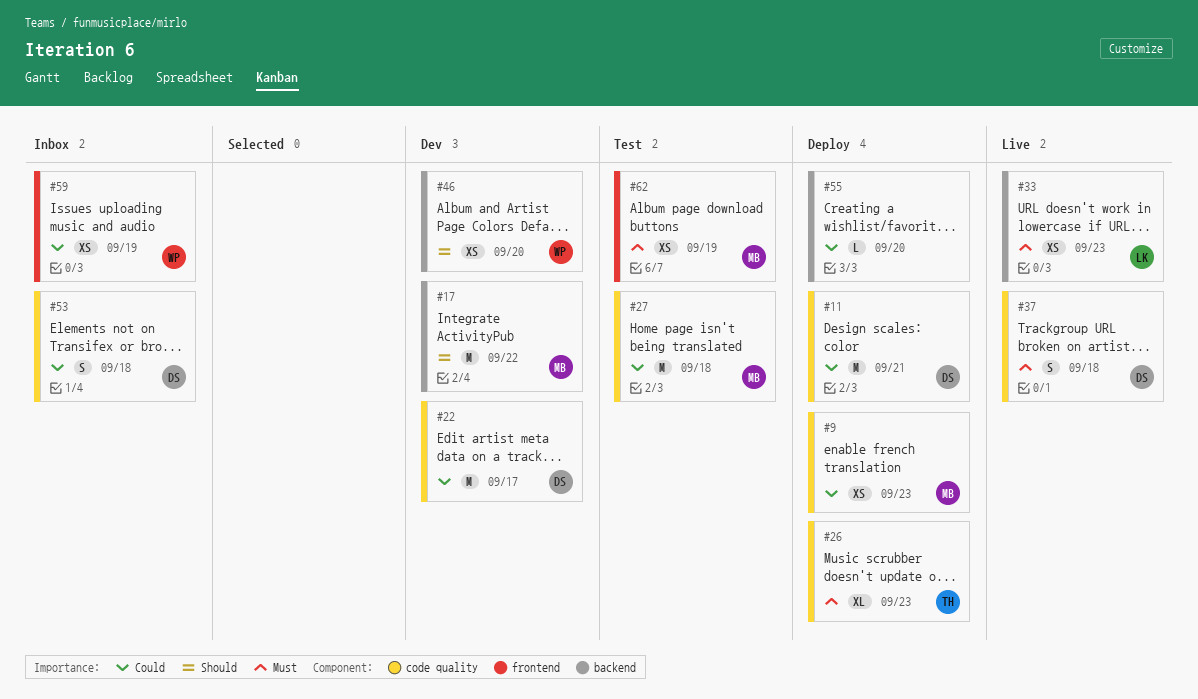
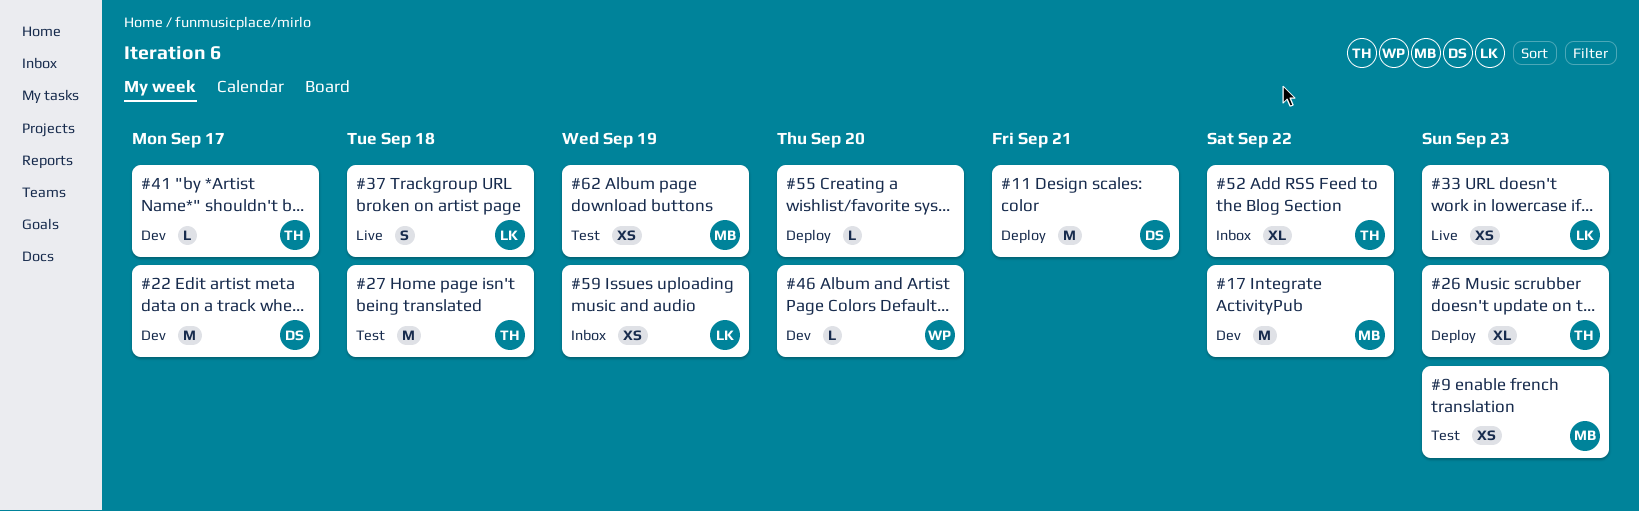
#9, status: Deploy -> Test
#27, owner: MB -> TH
#37, owner: DS -> LK
#41: none -> present
#46, estimate: XS -> L
#52: none -> present
#53: present -> none
#59, owner: WP -> LK

